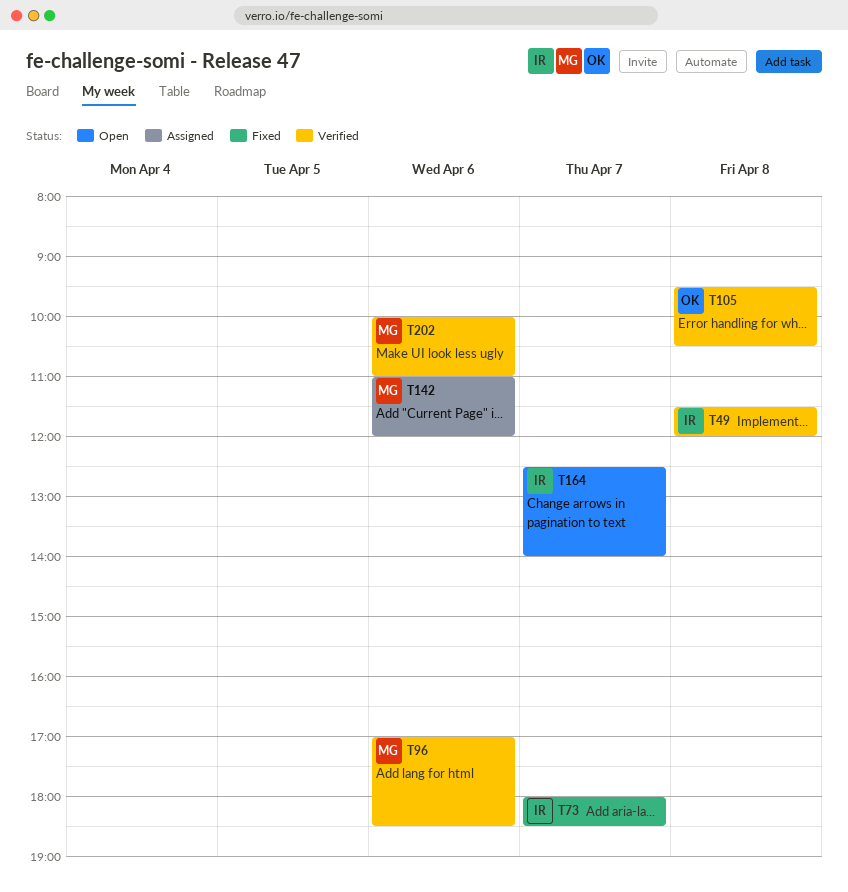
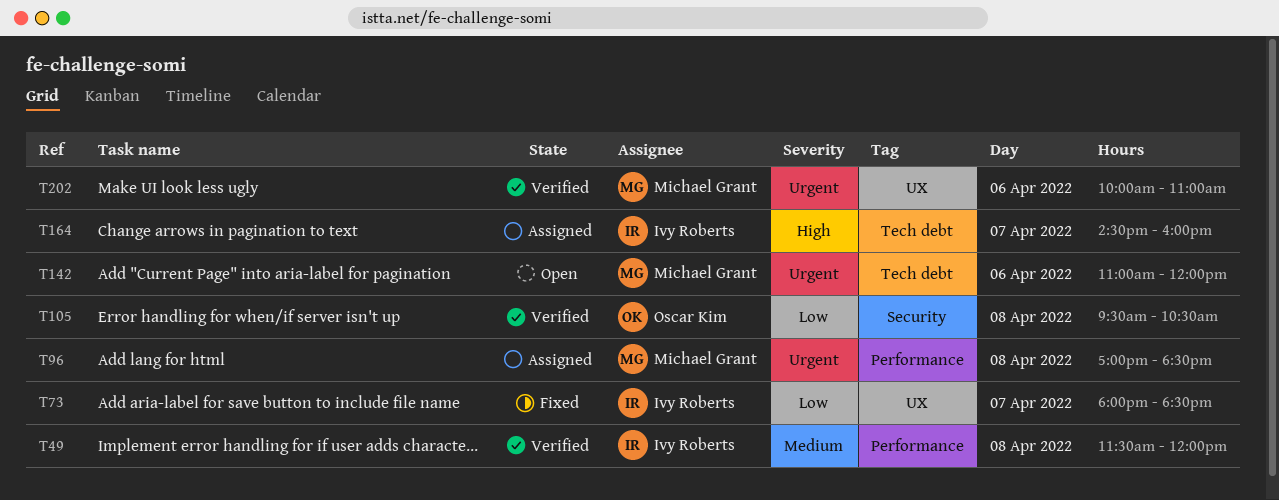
T96, status: Verified -> Assigned
T96, day: Apr 6 -> Apr 8
T142, status: Assigned -> Open
T164, status: Open -> Assigned
T164, begins: 12:30 -> 14:30
T164, ends: 14:00 -> 16:00

